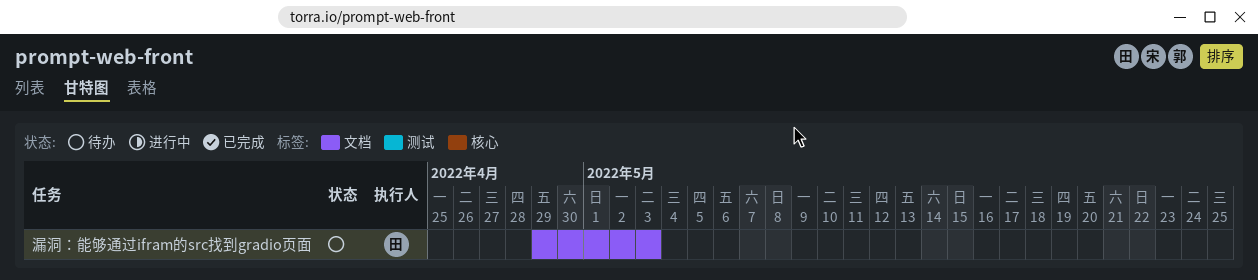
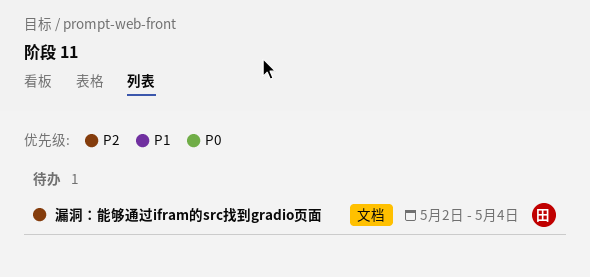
漏洞：能够通过ifram的src找到gradio页面, start: Apr 29 -> May 2
漏洞：能够通过ifram的src找到gradio页面, due: May 3 -> May 4

